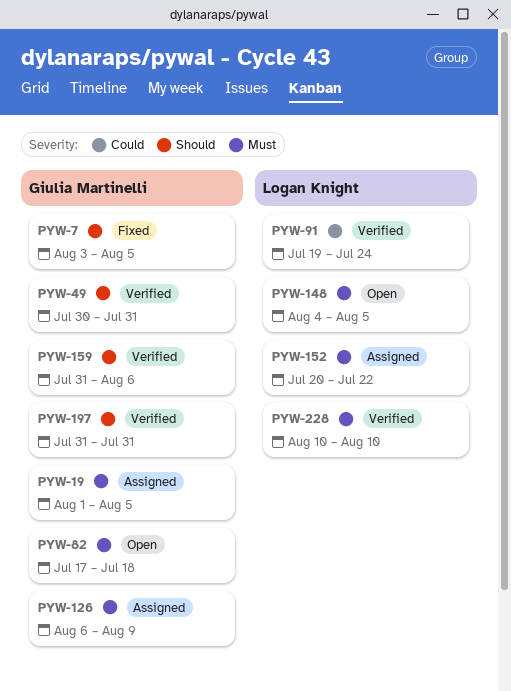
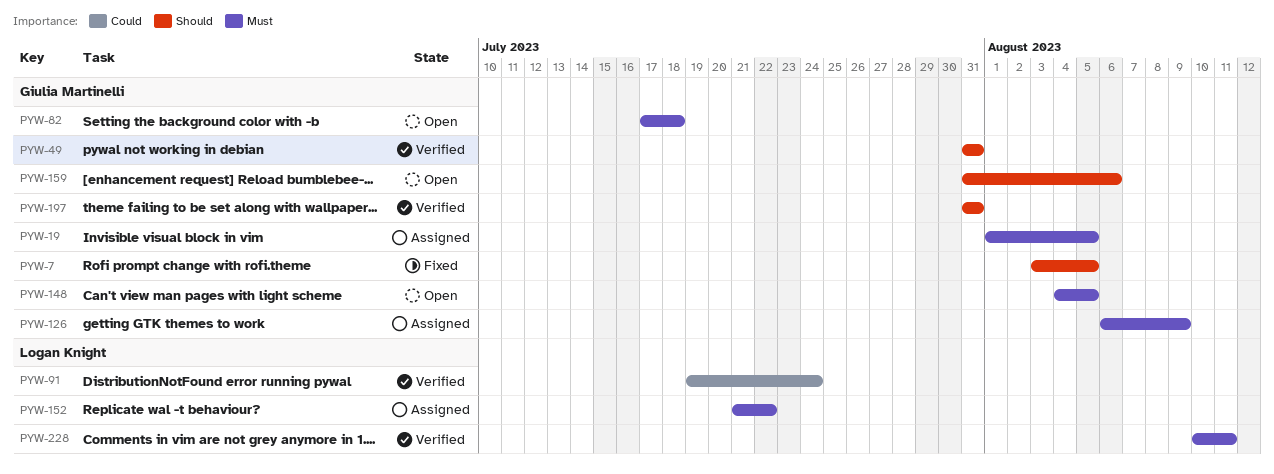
PYW-49, start: Jul 30 -> Jul 31
PYW-148, owner: Logan Knight -> Giulia Martinelli
PYW-152, start: Jul 20 -> Jul 21
PYW-159, status: Verified -> Open
PYW-228, due: Aug 10 -> Aug 11

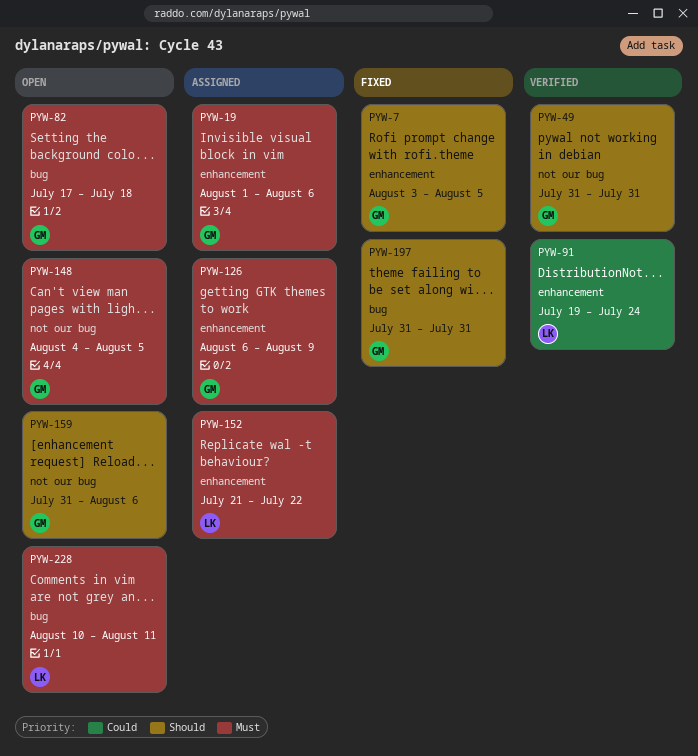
PYW-19, due: Aug 5 -> Aug 6
PYW-197, status: Verified -> Fixed
PYW-228, status: Verified -> Open

